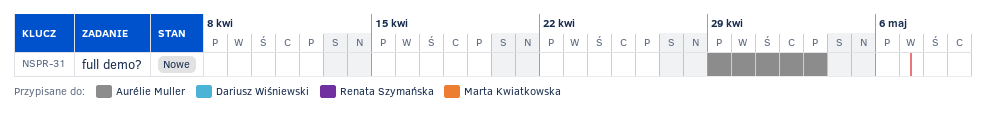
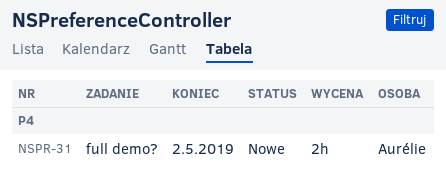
NSPR-31, due: May 3 -> May 2

